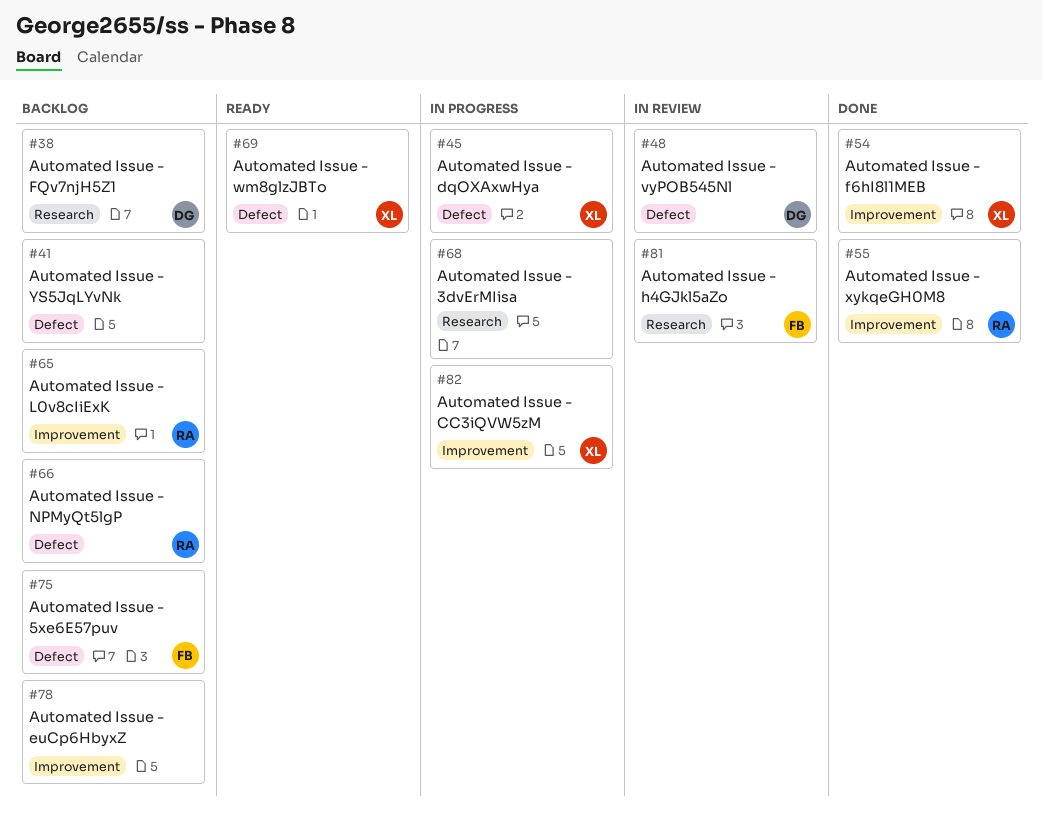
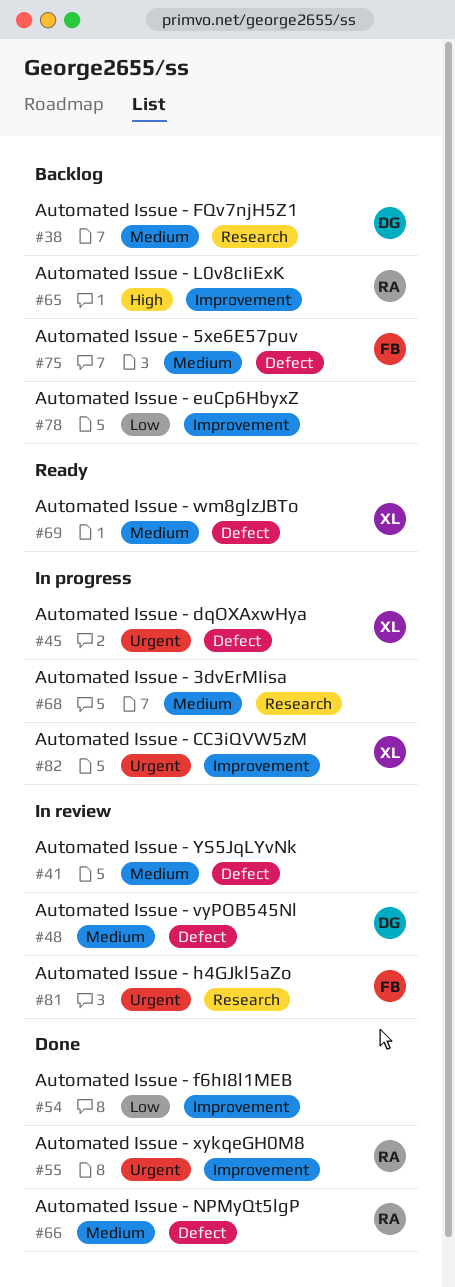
#41, status: Backlog -> In review
#54, owner: XL -> none
#66, status: Backlog -> Done

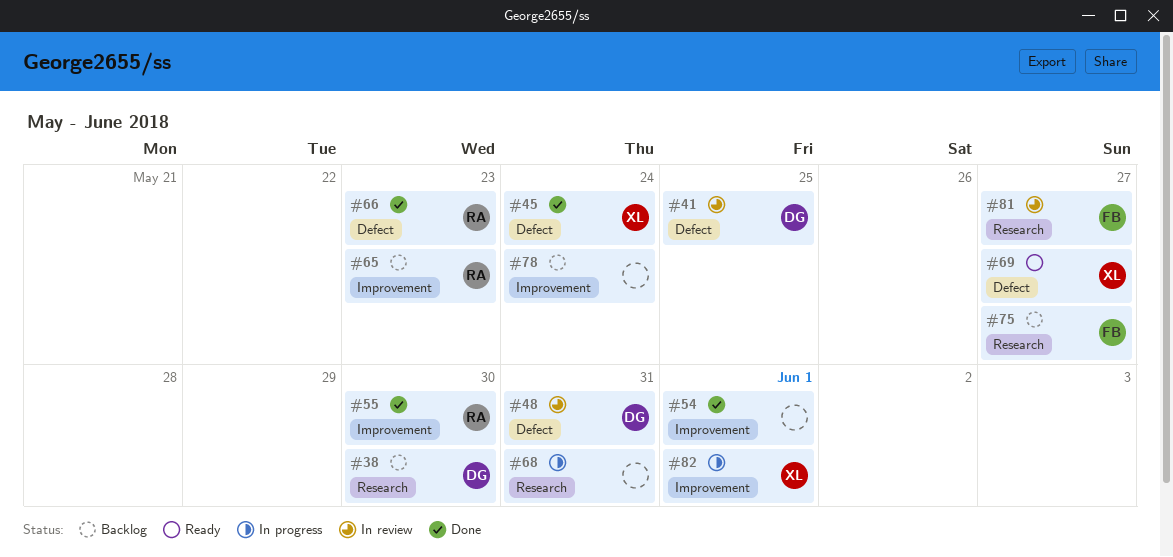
#41, owner: none -> DG
#45, status: In progress -> Done
#75, label: Defect -> Research

